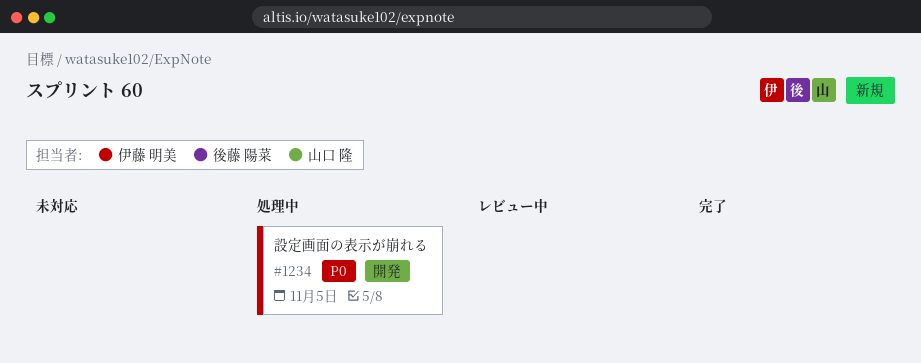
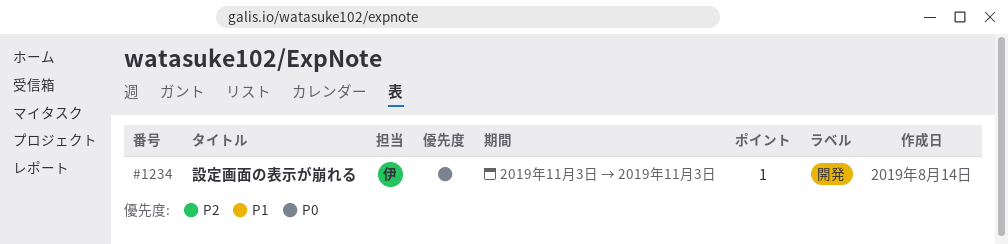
#1234, due: Nov 5 -> Nov 3

